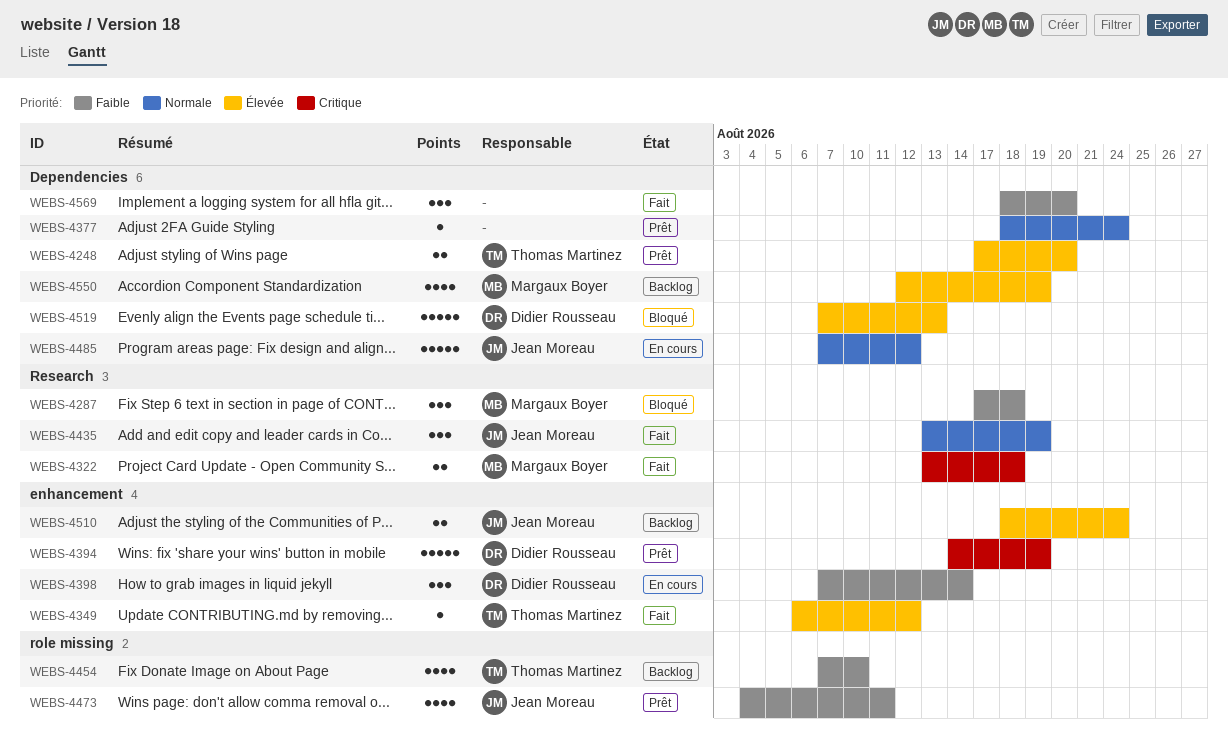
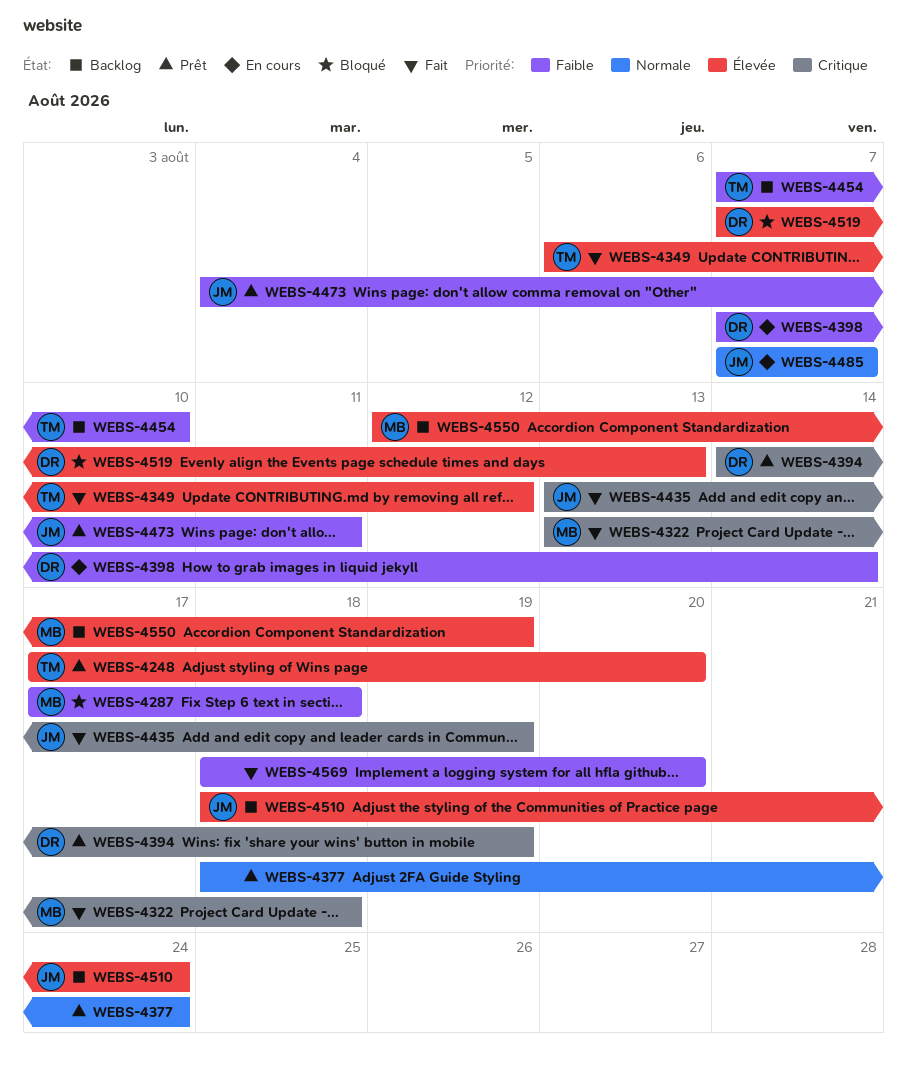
WEBS-4435, priority: Normale -> Critique
WEBS-4485, due: Aug 12 -> Aug 7

